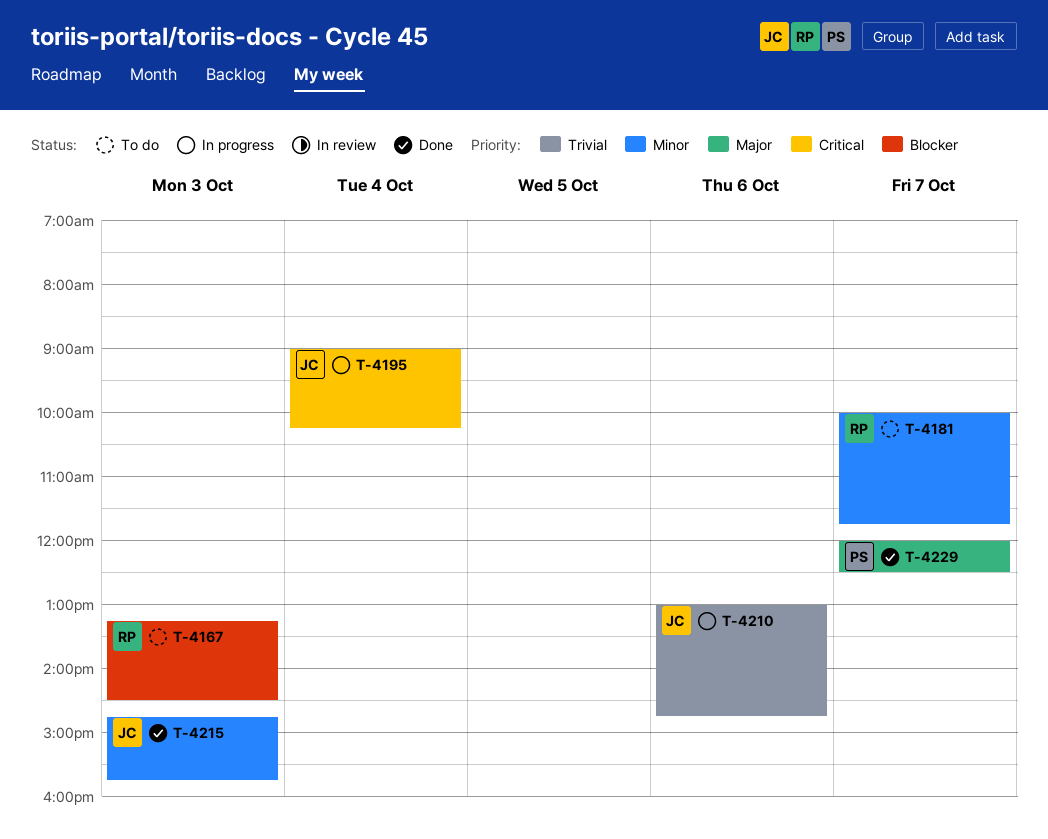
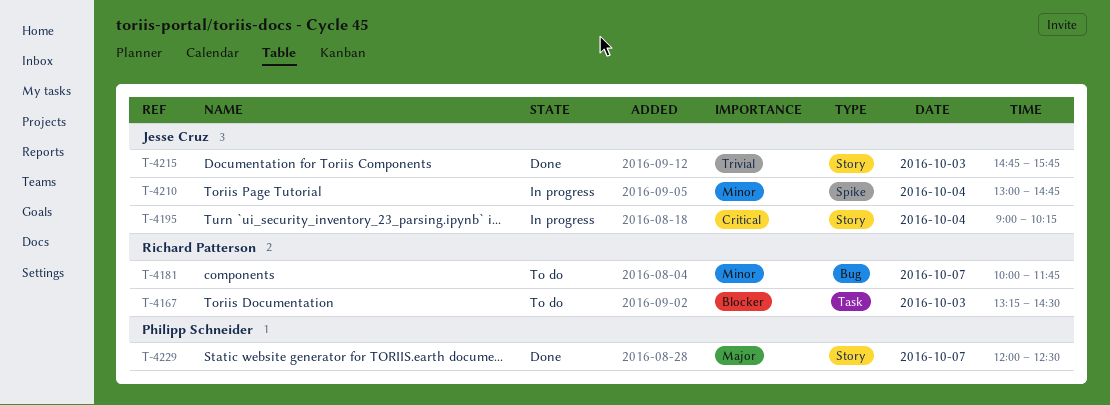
T-4210, priority: Trivial -> Minor
T-4210, day: Oct 6 -> Oct 4
T-4215, priority: Minor -> Trivial

